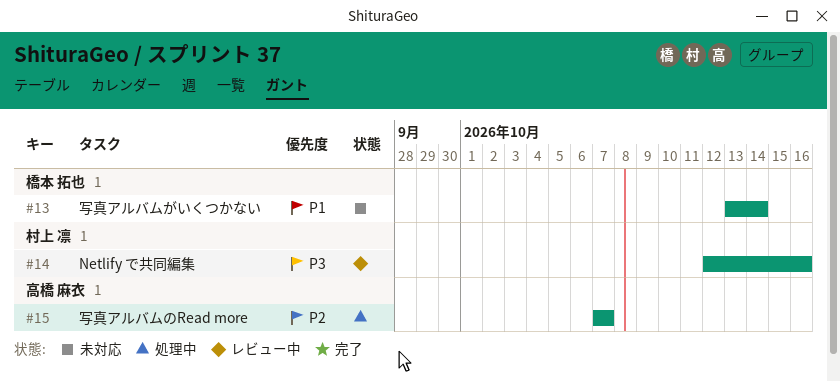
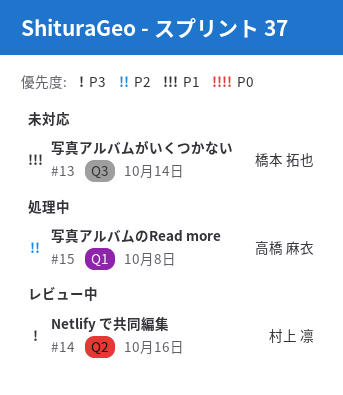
#15, due: Oct 7 -> Oct 8

